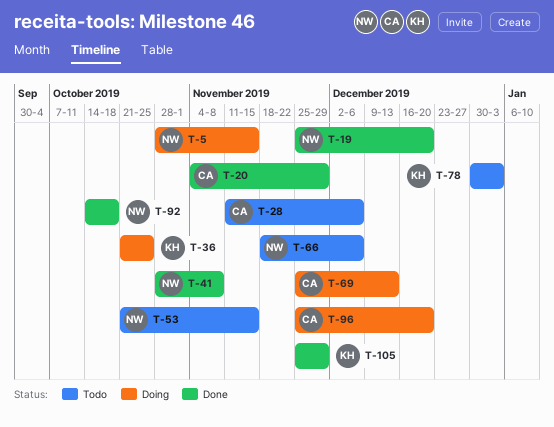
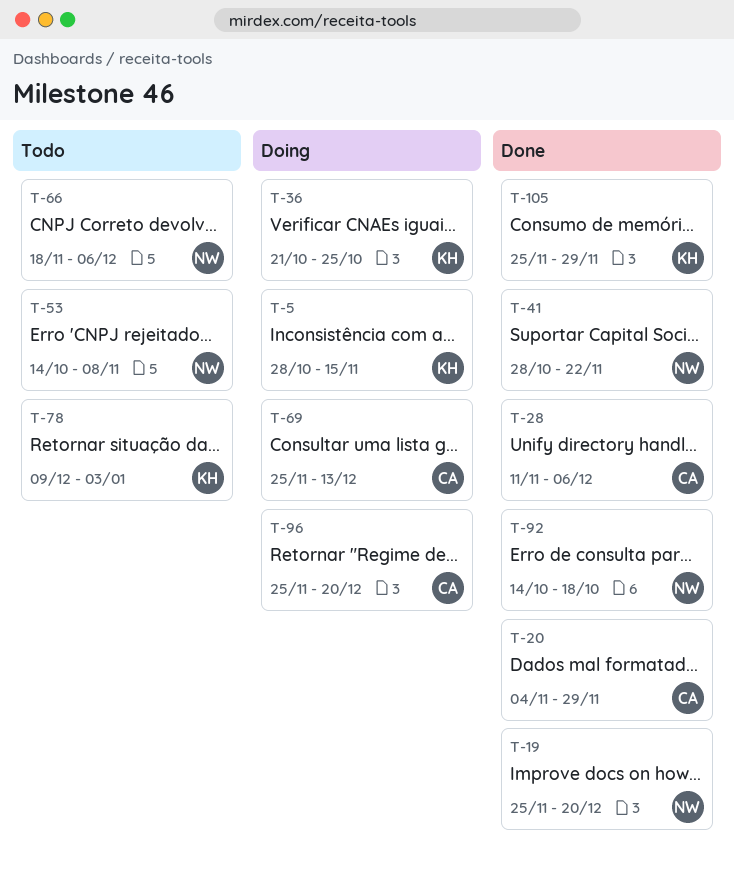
T-5, owner: NW -> KH
T-28, status: Todo -> Done
T-41, due: Nov 8 -> Nov 22
T-53, start: Oct 21 -> Oct 14
T-53, due: Nov 15 -> Nov 8
T-78, start: Dec 30 -> Dec 9

